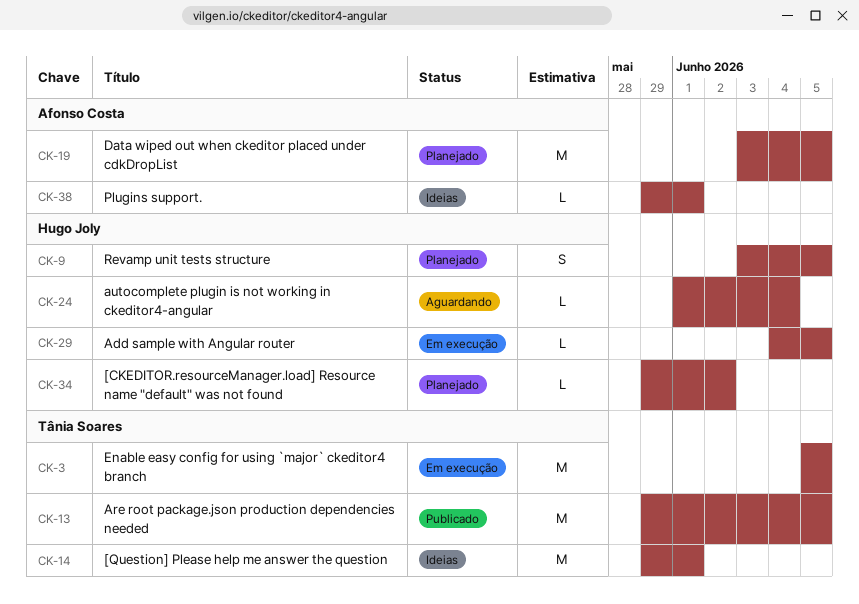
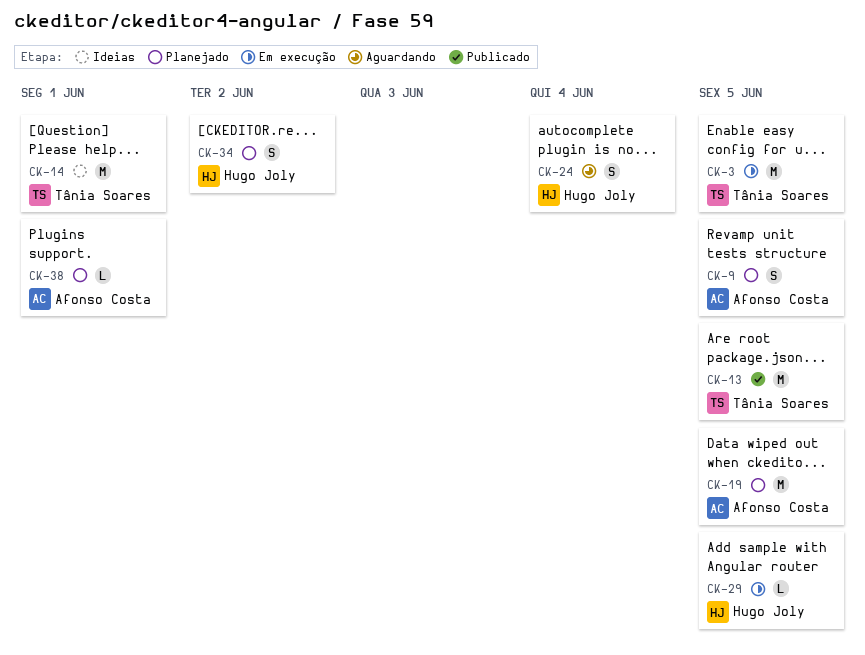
CK-9, owner: Hugo Joly -> Afonso Costa
CK-24, estimate: L -> S
CK-34, estimate: L -> S
CK-38, status: Ideias -> Planejado

